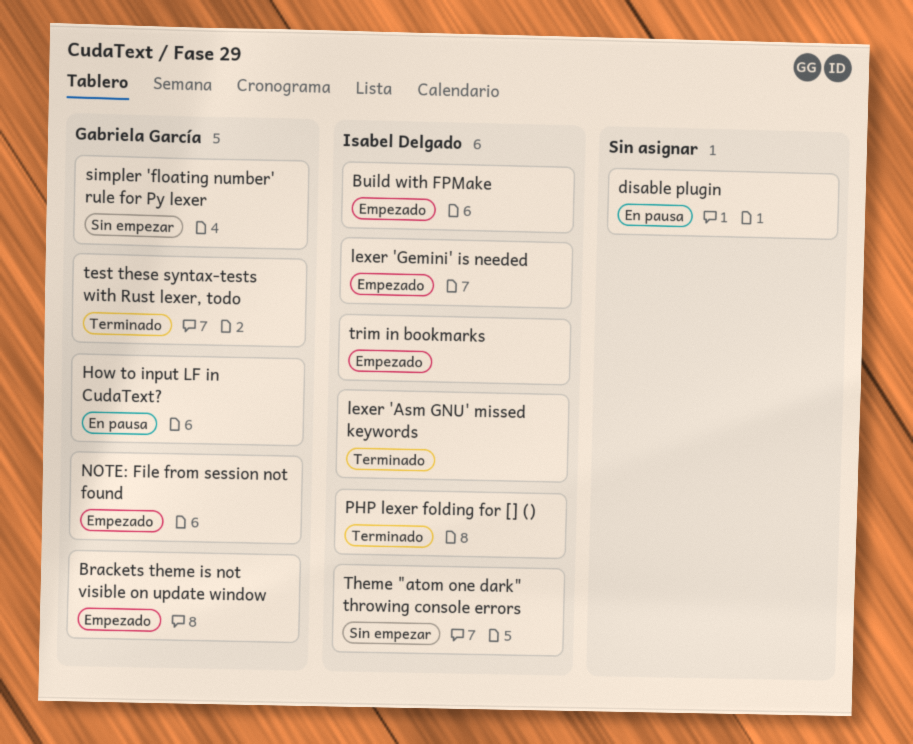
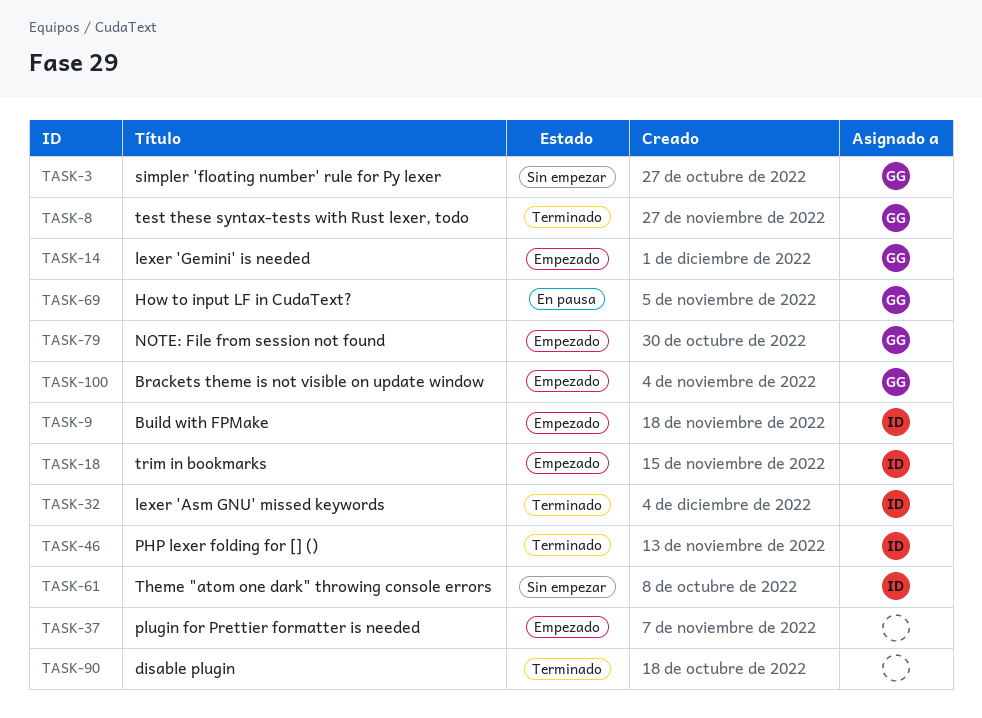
disable plugin, status: En pausa -> Terminado
lexer 'Gemini' is needed, owner: Isabel Delgado -> Gabriela García
plugin for Prettier formatter is needed: none -> present

